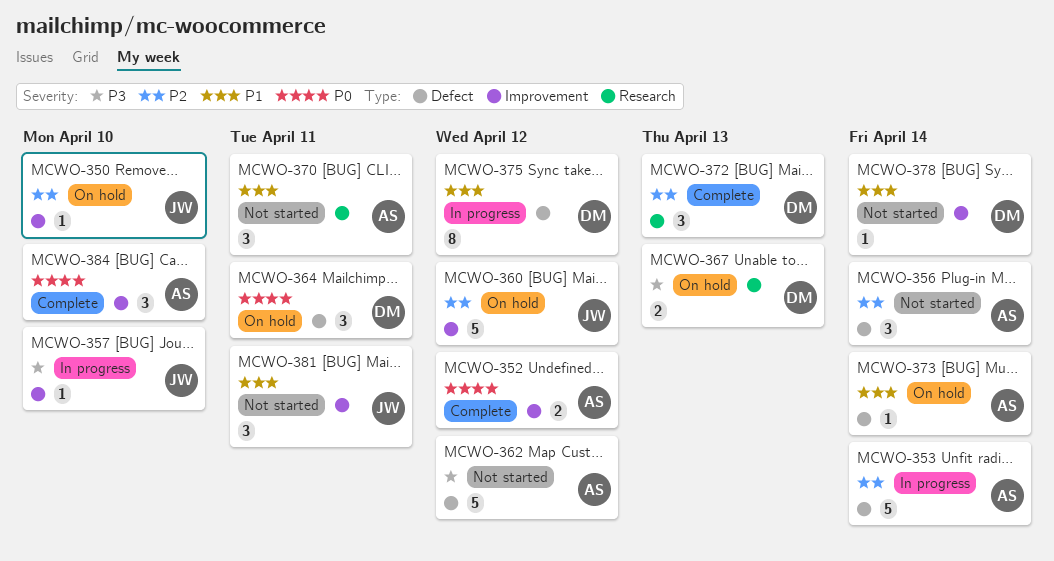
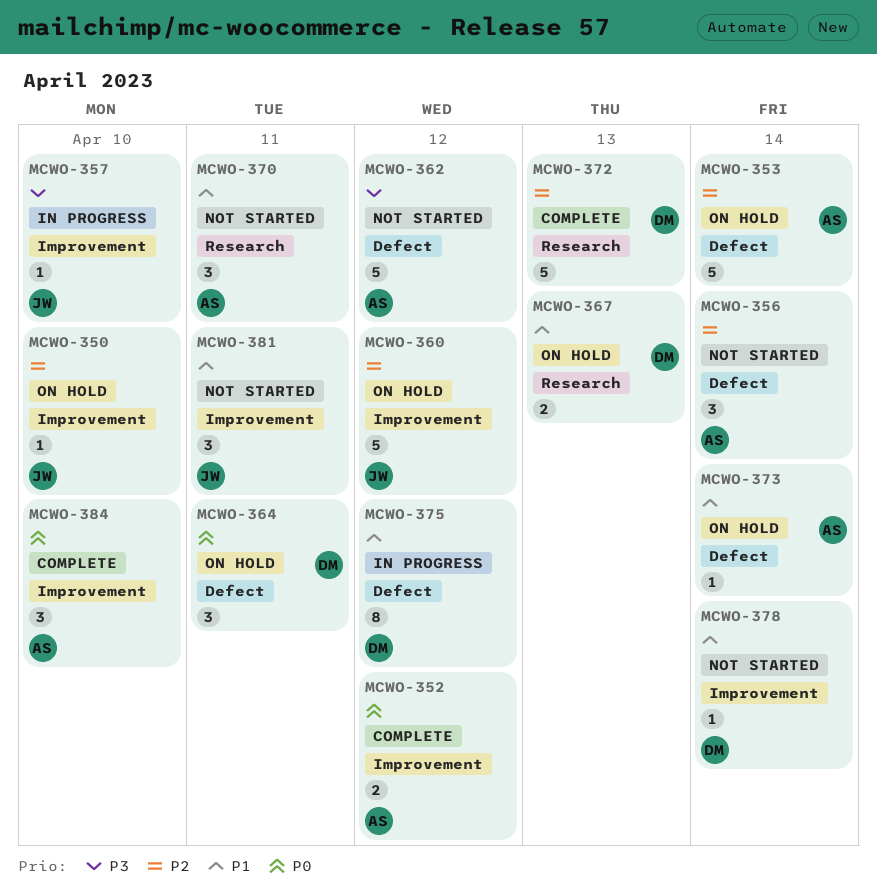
MCWO-353, status: In progress -> On hold
MCWO-367, priority: P3 -> P1
MCWO-372, estimate: 3 -> 5

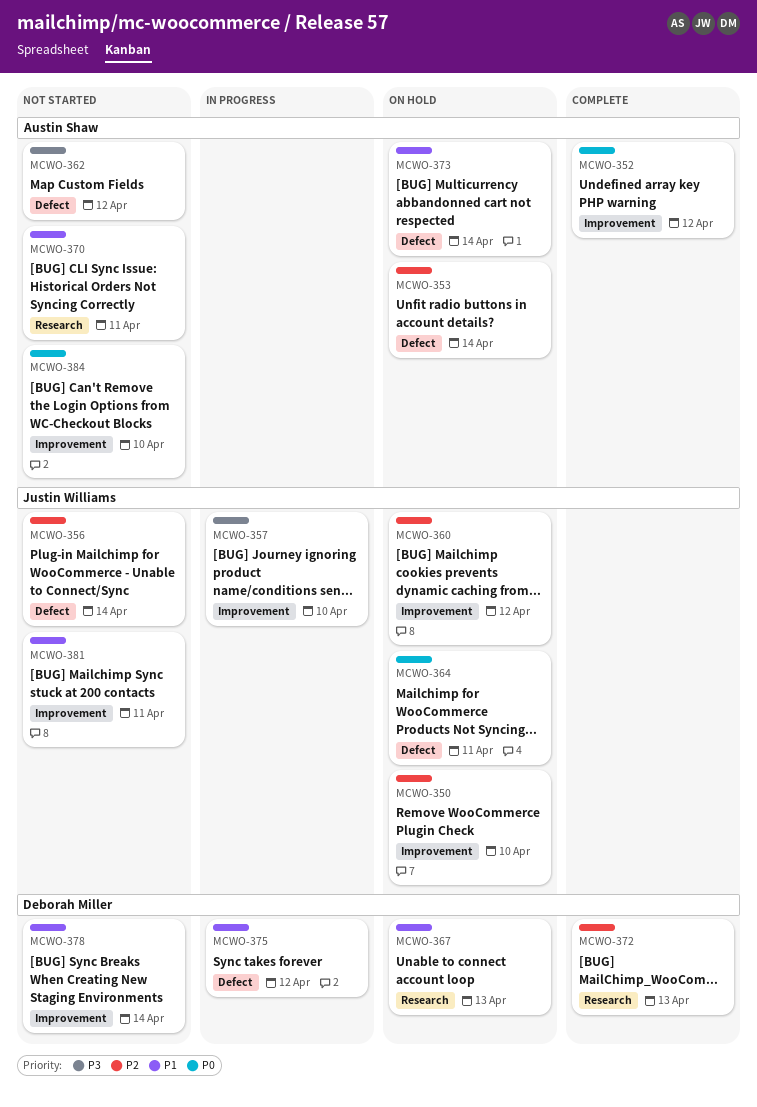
MCWO-356, owner: Austin Shaw -> Justin Williams
MCWO-364, owner: Deborah Miller -> Justin Williams
MCWO-384, status: Complete -> Not started

